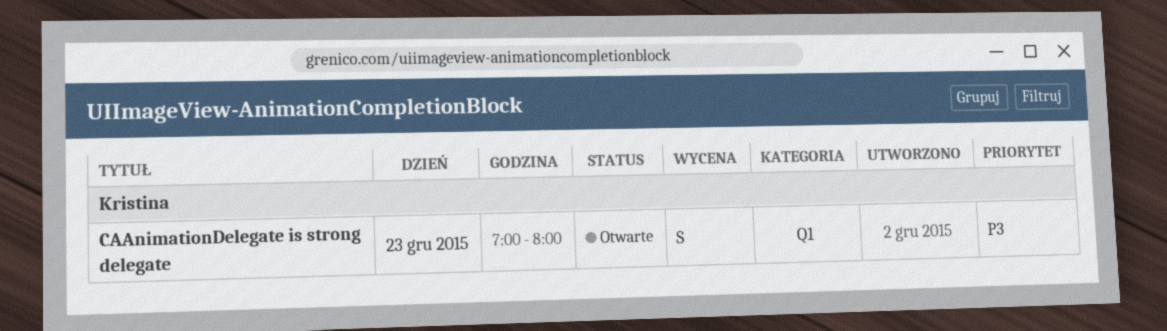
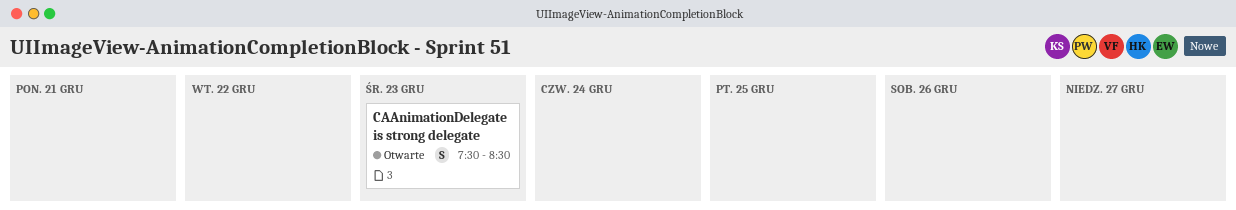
CAAnimationDelegate is strong delegate, begins: 07:00 -> 07:30
CAAnimationDelegate is strong delegate, ends: 08:00 -> 08:30

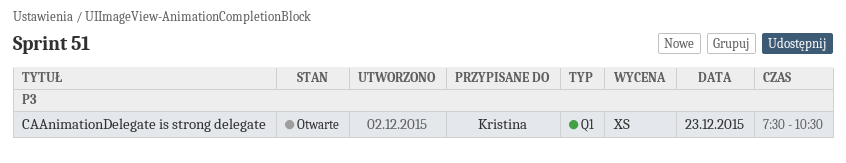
CAAnimationDelegate is strong delegate, estimate: S -> XS
CAAnimationDelegate is strong delegate, ends: 08:30 -> 10:30

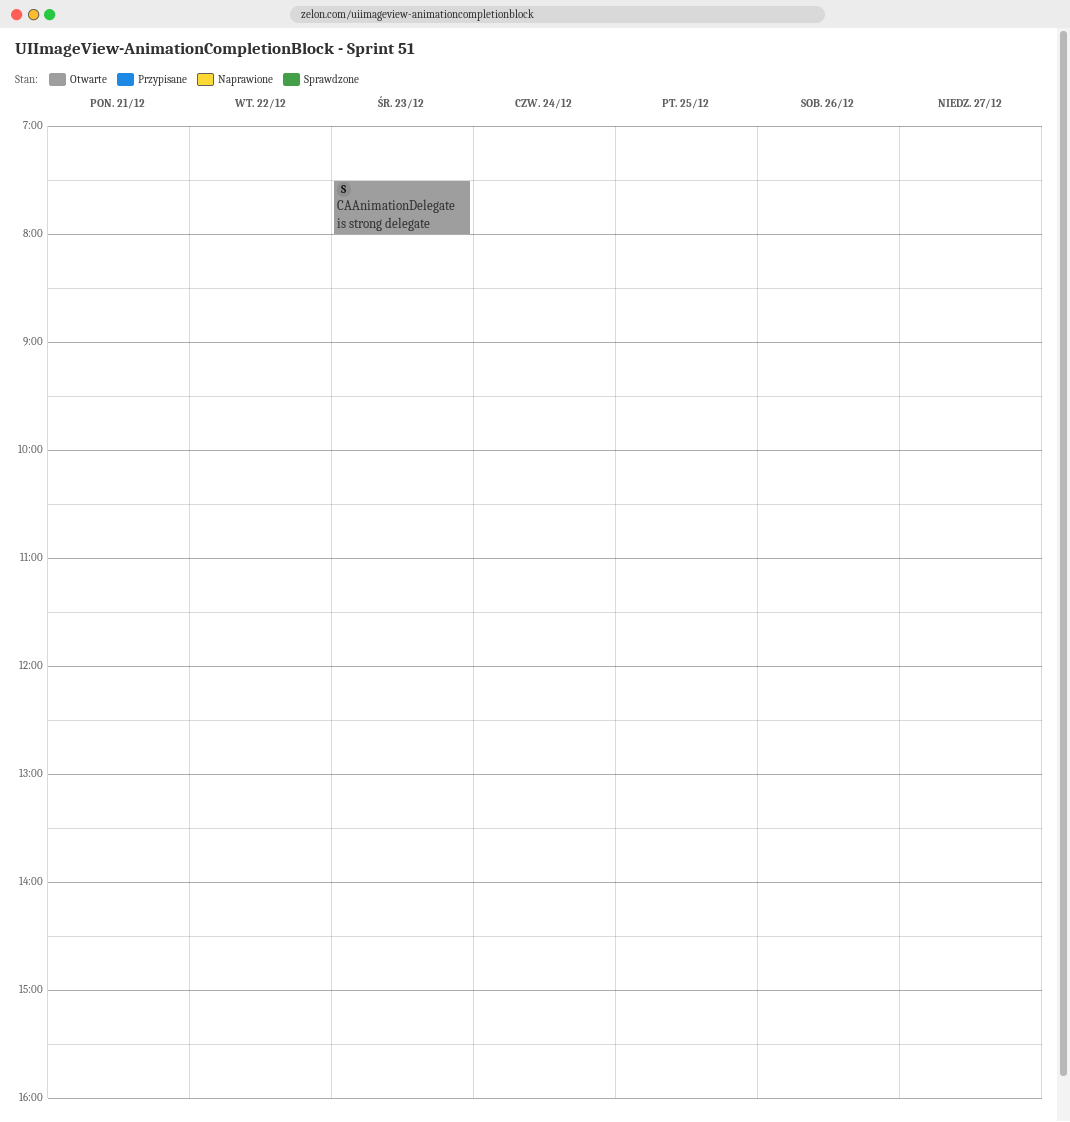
CAAnimationDelegate is strong delegate, estimate: XS -> S
CAAnimationDelegate is strong delegate, ends: 10:30 -> 08:00

